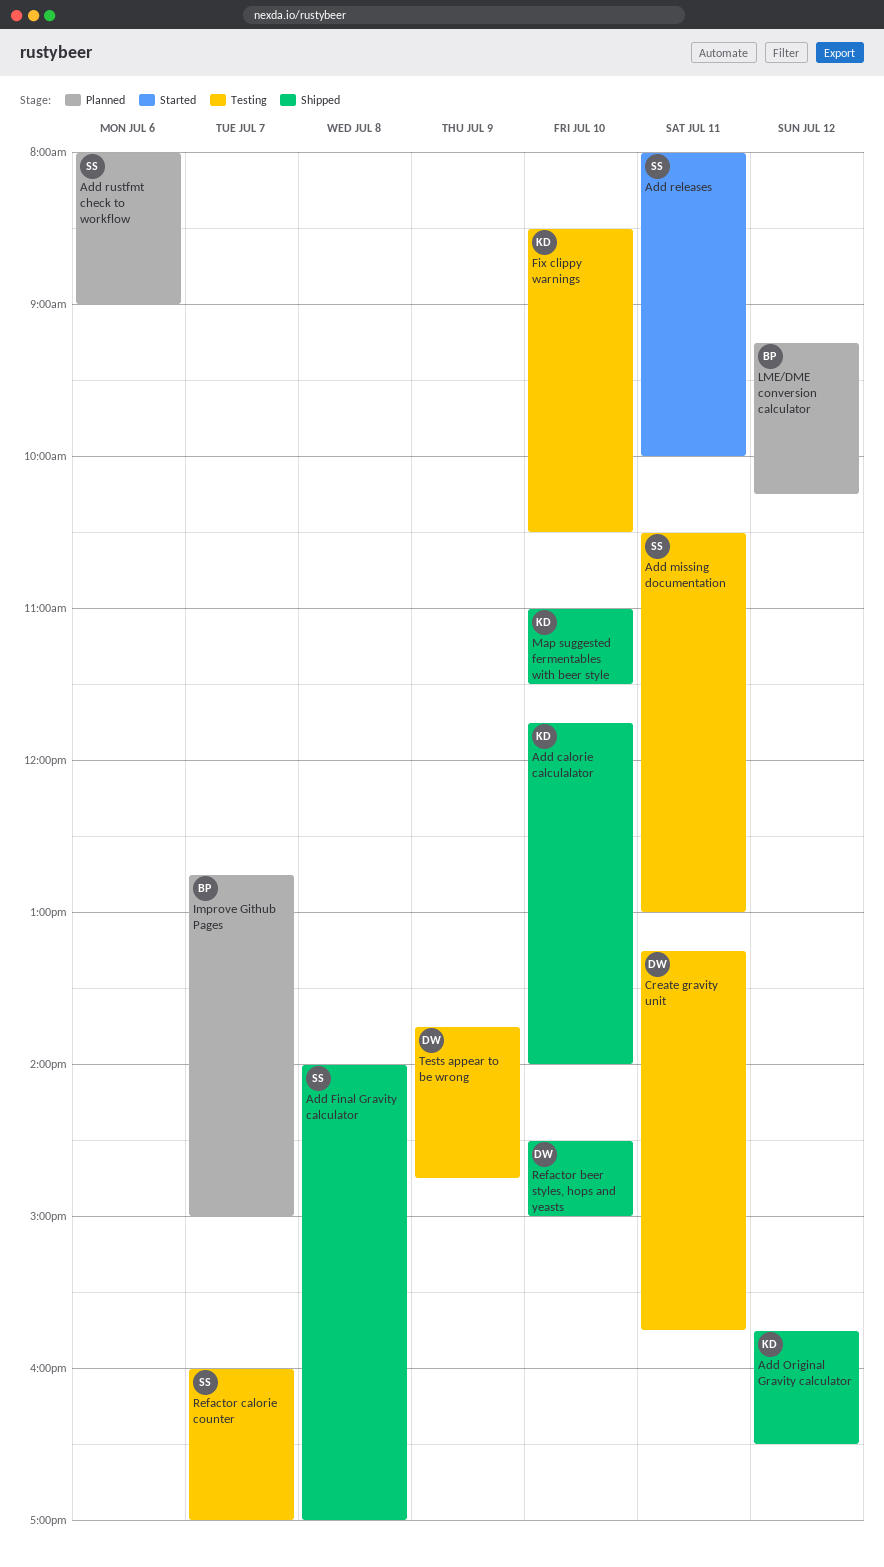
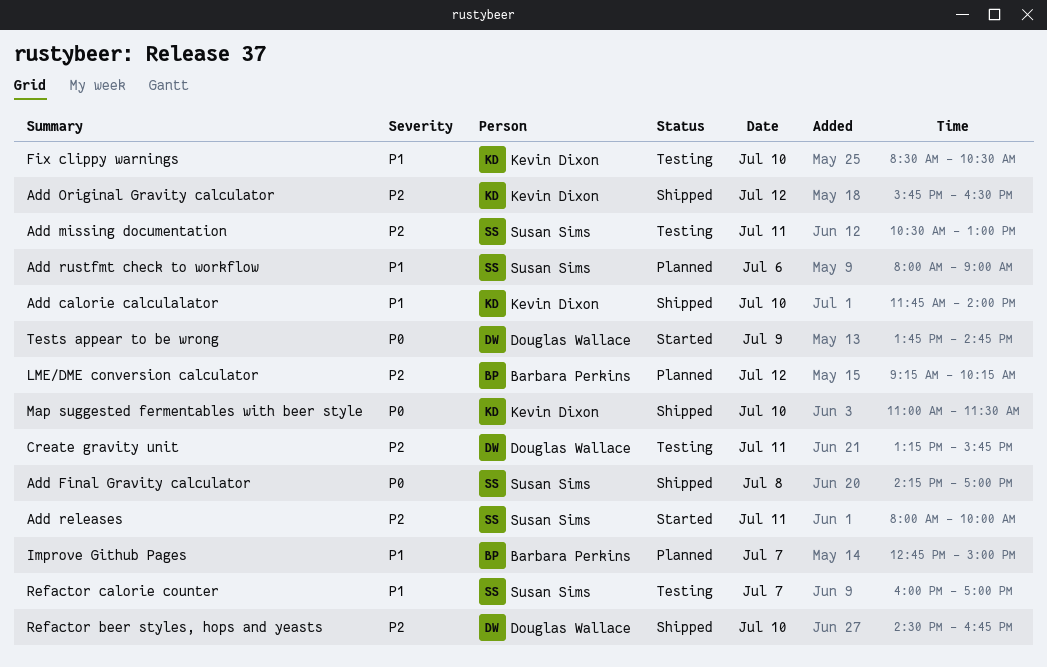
Add Final Gravity calculator, begins: 14:00 -> 14:15
Refactor beer styles, hops and yeasts, ends: 15:00 -> 16:45
Tests appear to be wrong, status: Testing -> Started

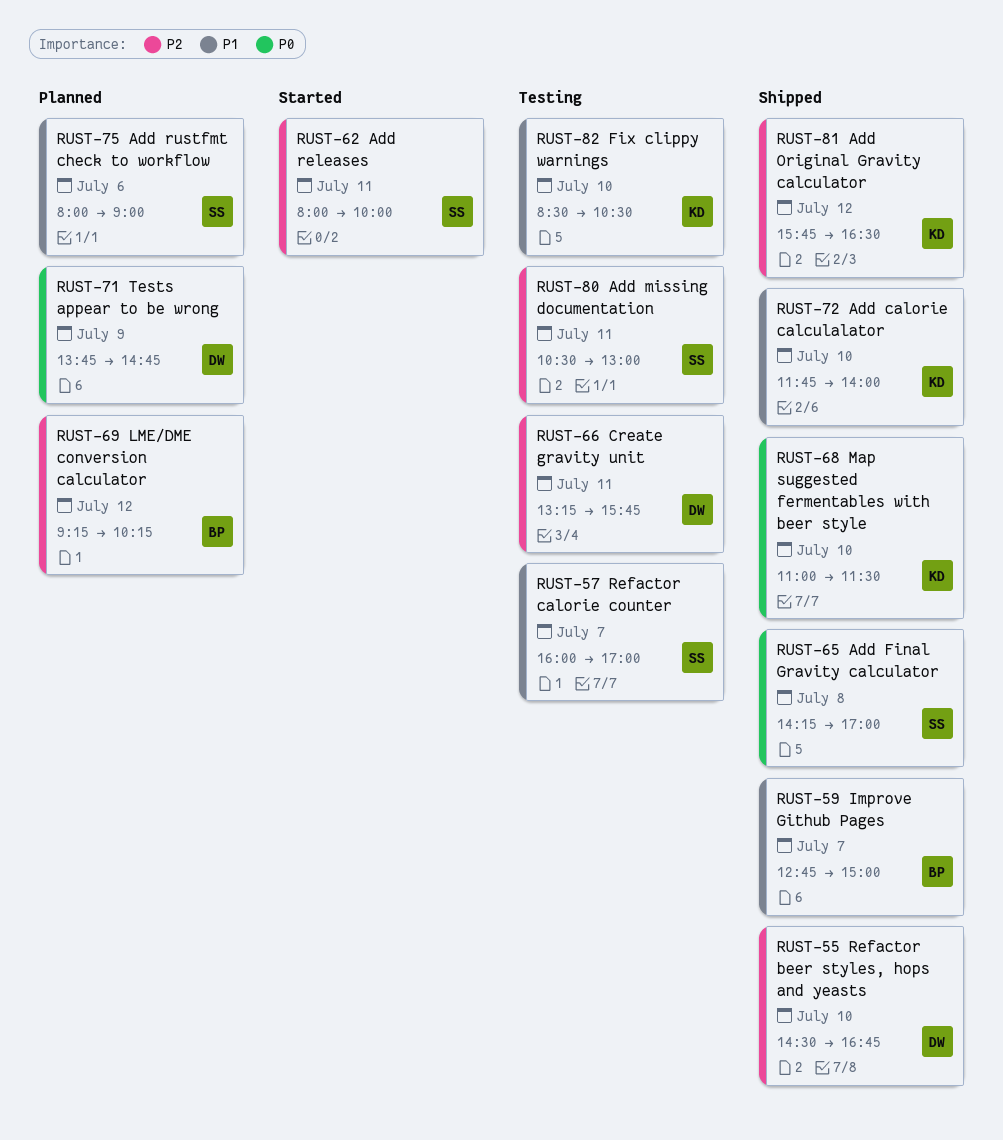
Improve Github Pages, status: Planned -> Shipped
Tests appear to be wrong, status: Started -> Planned

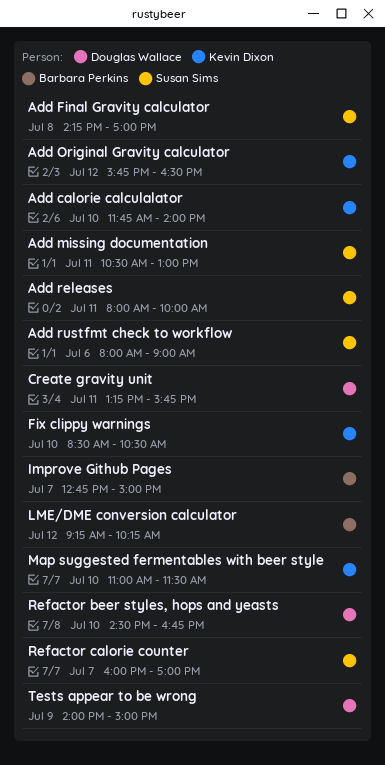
Tests appear to be wrong, begins: 13:45 -> 14:00
Tests appear to be wrong, ends: 14:45 -> 15:00

